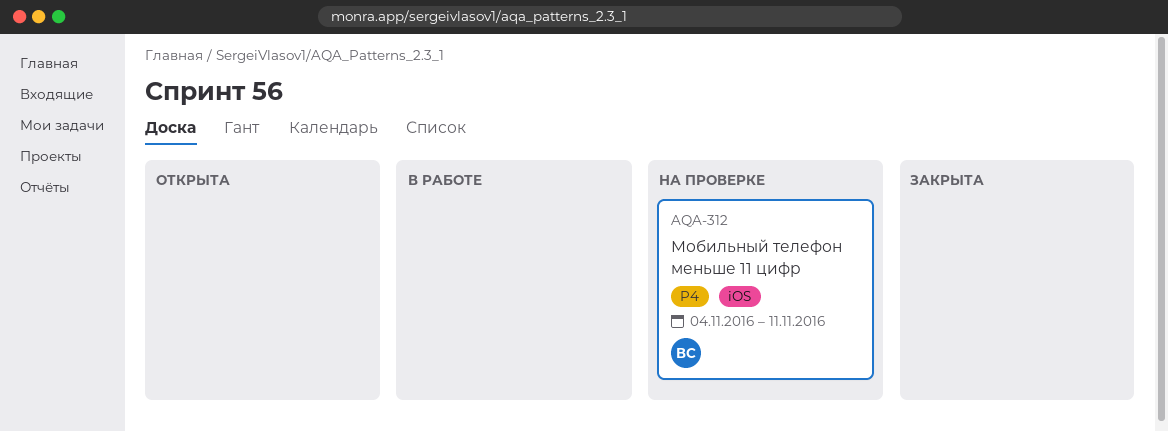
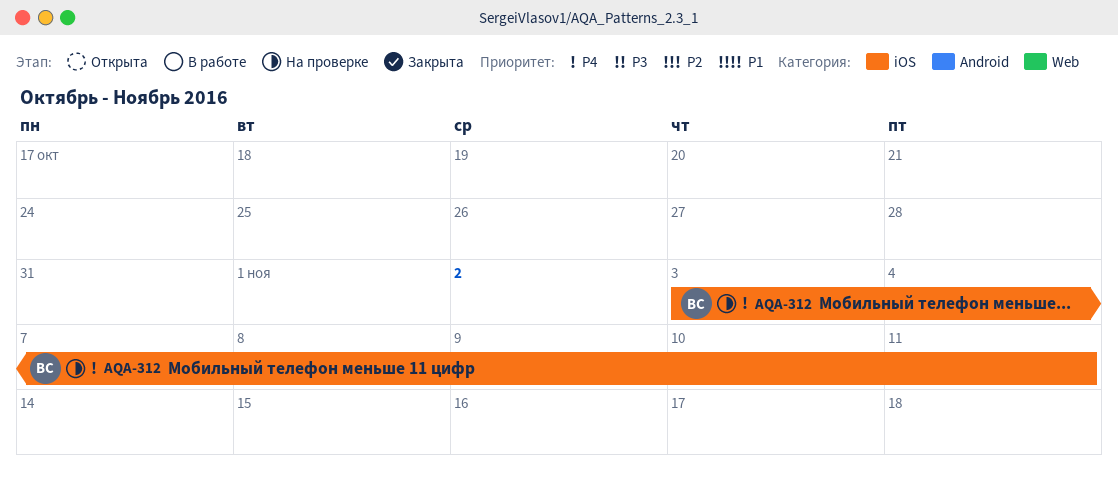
AQA-312, start: Nov 4 -> Nov 3

